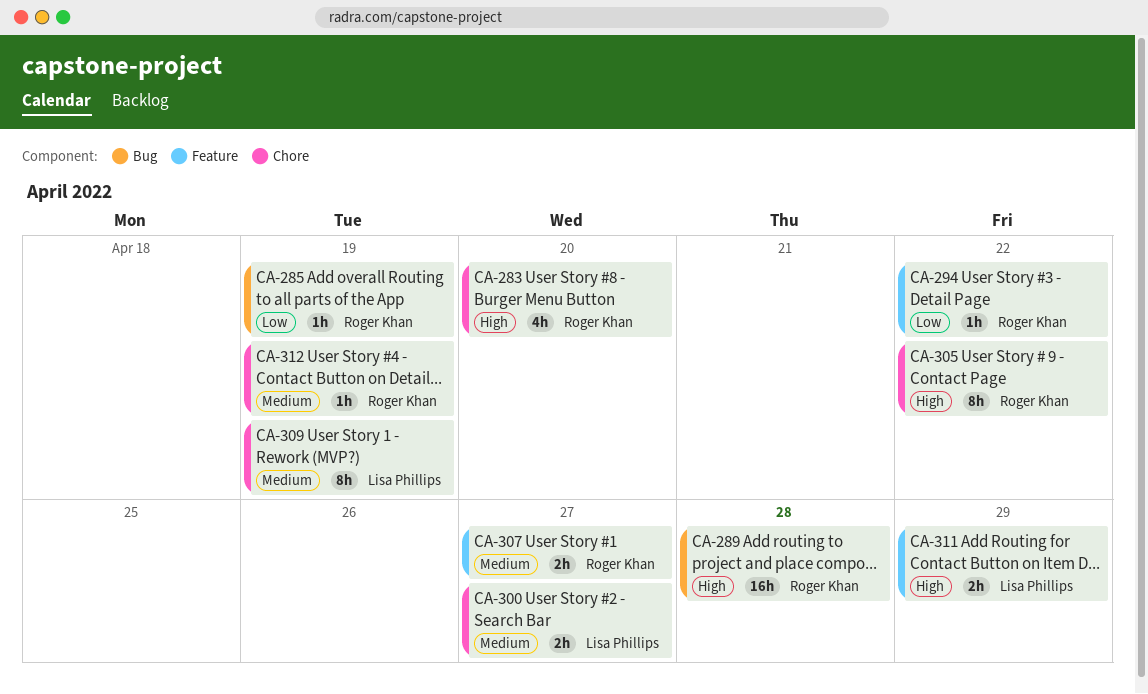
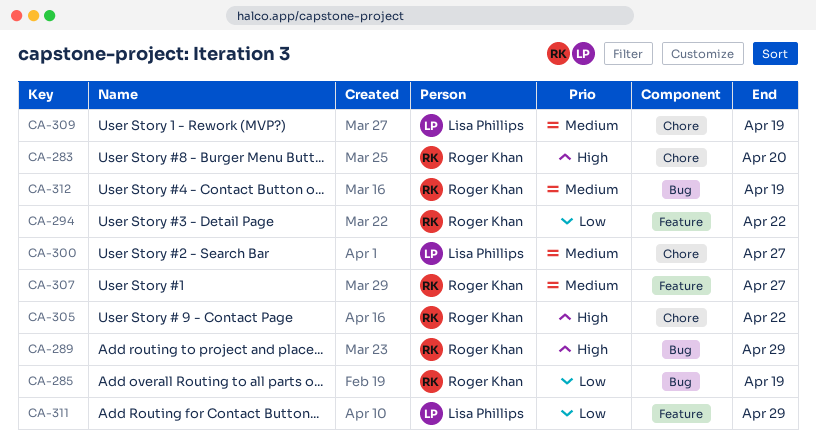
CA-289, due: Apr 28 -> Apr 29
CA-311, priority: High -> Low
CA-312, label: Chore -> Bug

